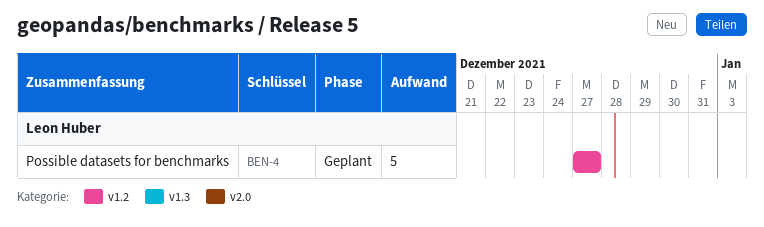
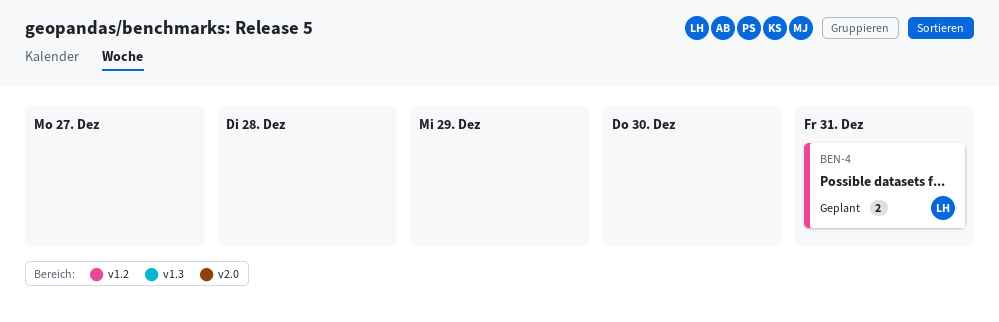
BEN-4, estimate: 5 -> 2
BEN-4, due: Dec 27 -> Dec 31

